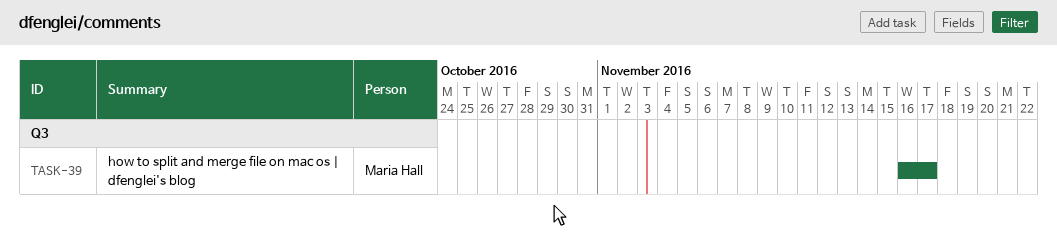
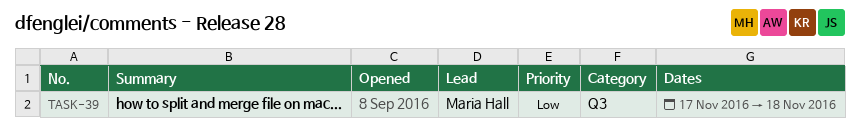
TASK-39, start: Nov 16 -> Nov 17
TASK-39, due: Nov 17 -> Nov 18

